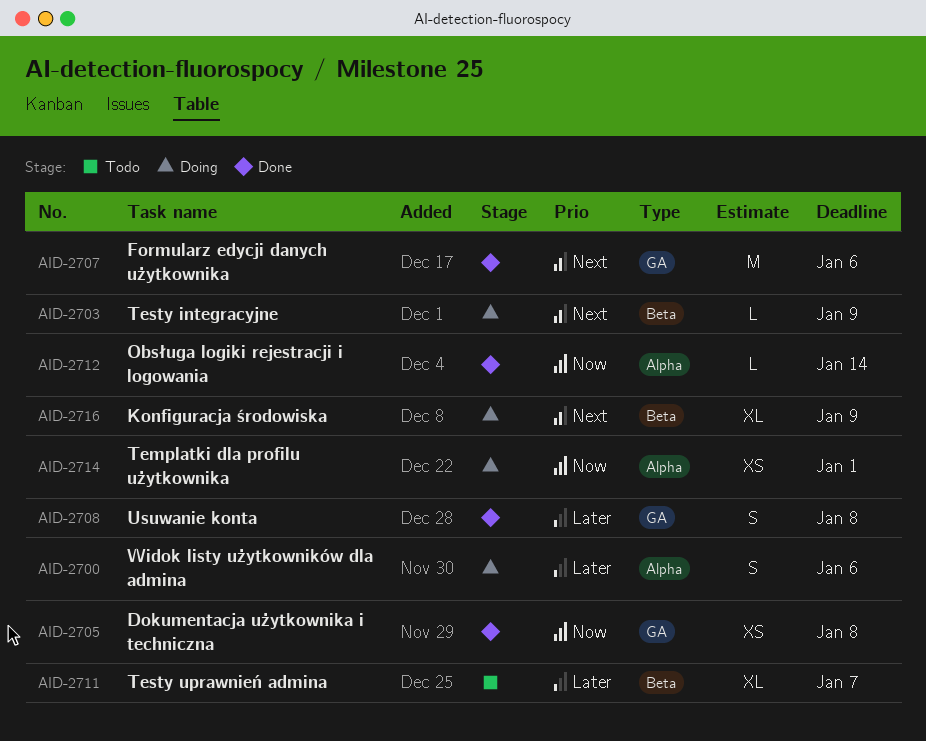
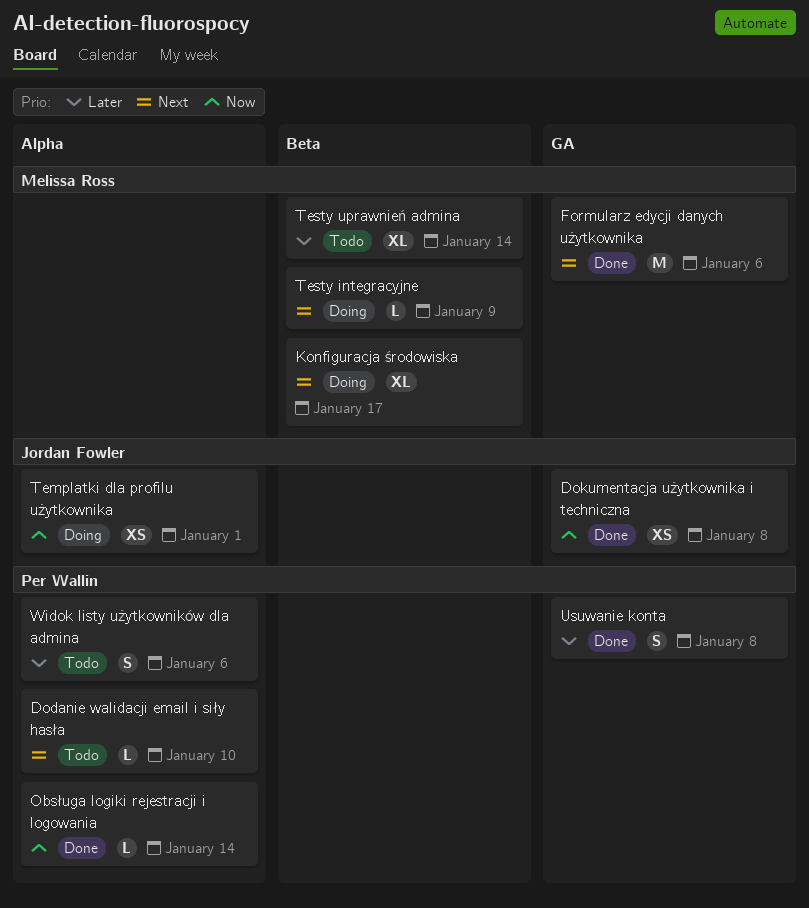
Dodanie walidacji email i siły hasła: none -> present
Konfiguracja środowiska, due: Jan 9 -> Jan 17
Testy uprawnień admina, due: Jan 7 -> Jan 14
Widok listy użytkowników dla admina, status: Doing -> Todo

